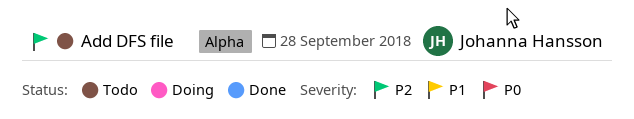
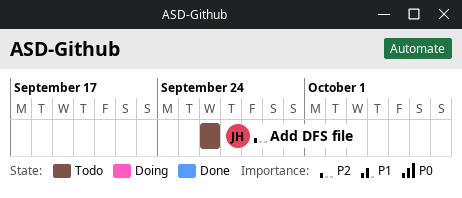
Add DFS file, due: Sep 28 -> Sep 26

